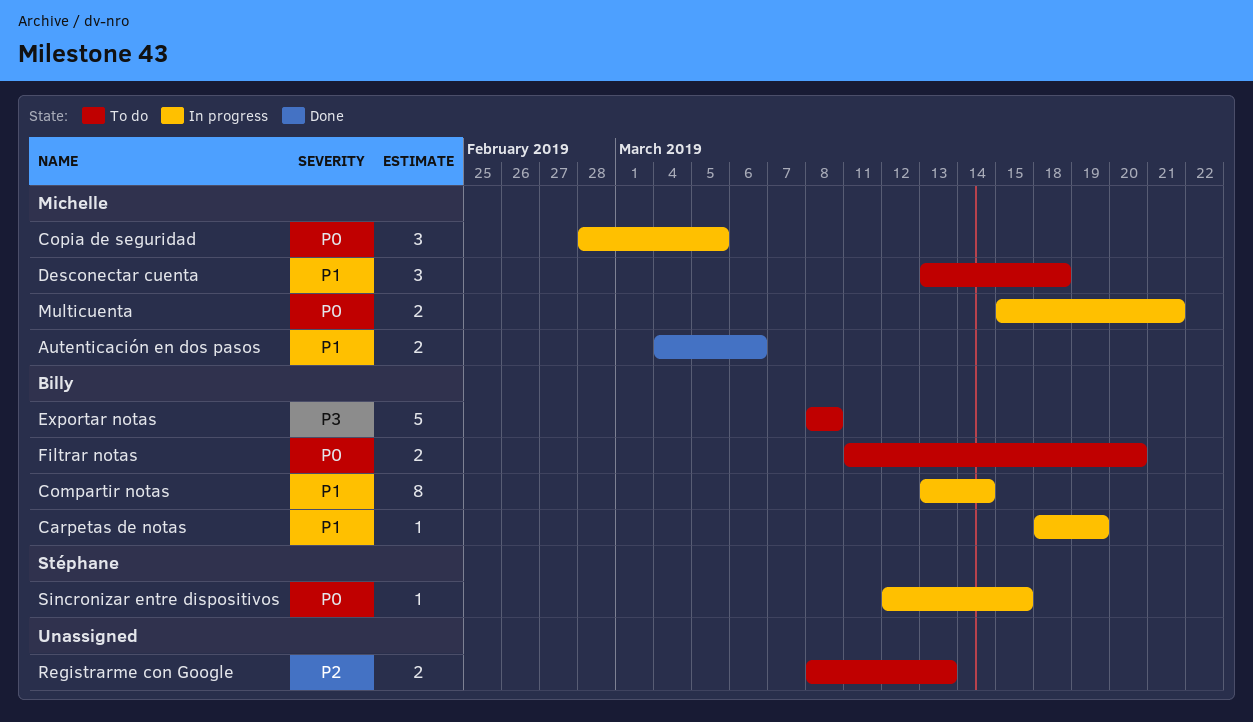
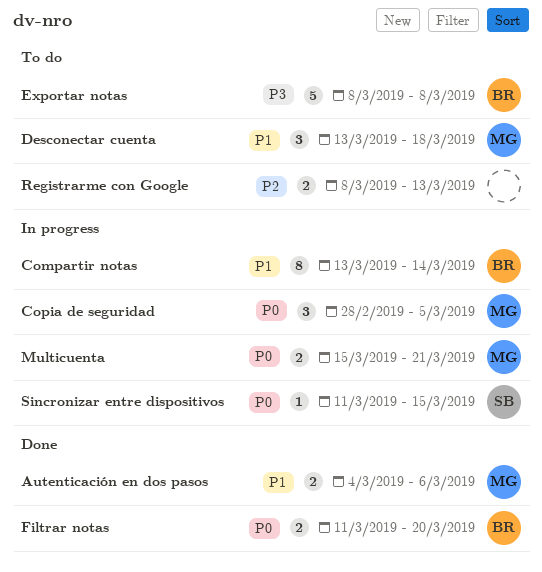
Carpetas de notas: present -> none
Filtrar notas, status: To do -> Done
Sincronizar entre dispositivos, start: Mar 12 -> Mar 11

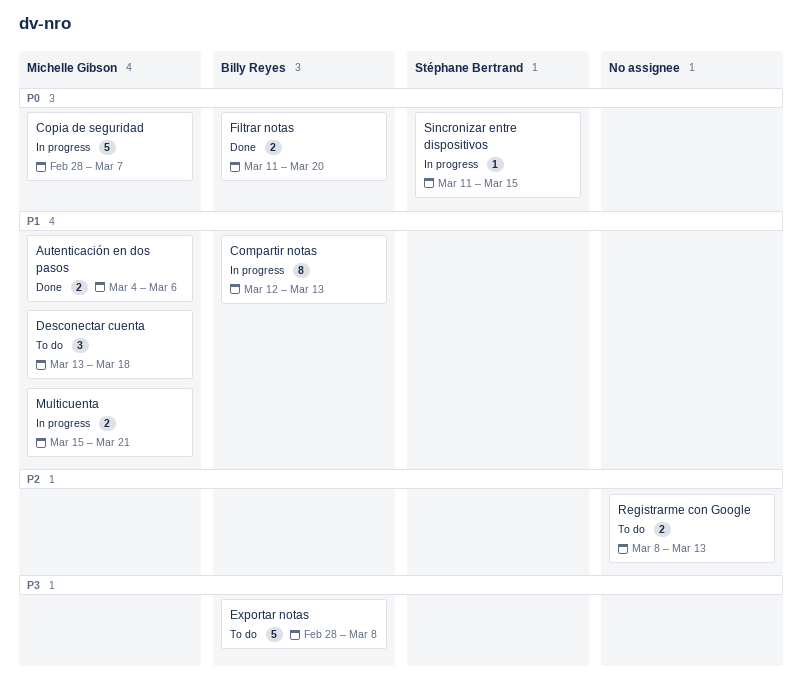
Compartir notas, start: Mar 13 -> Mar 12
Compartir notas, due: Mar 14 -> Mar 13
Copia de seguridad, estimate: 3 -> 5
Copia de seguridad, due: Mar 5 -> Mar 7
Exportar notas, start: Mar 8 -> Feb 28
Multicuenta, priority: P0 -> P1

